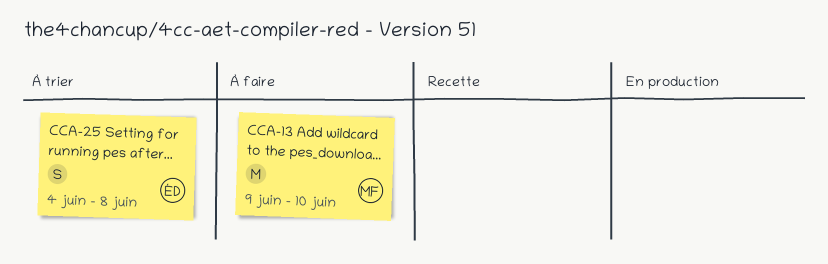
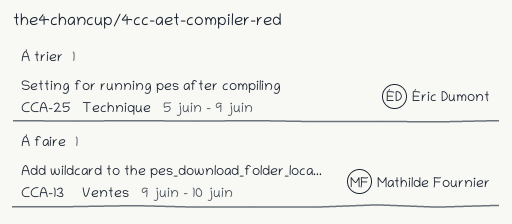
CCA-25, start: Jun 4 -> Jun 5
CCA-25, due: Jun 8 -> Jun 9

